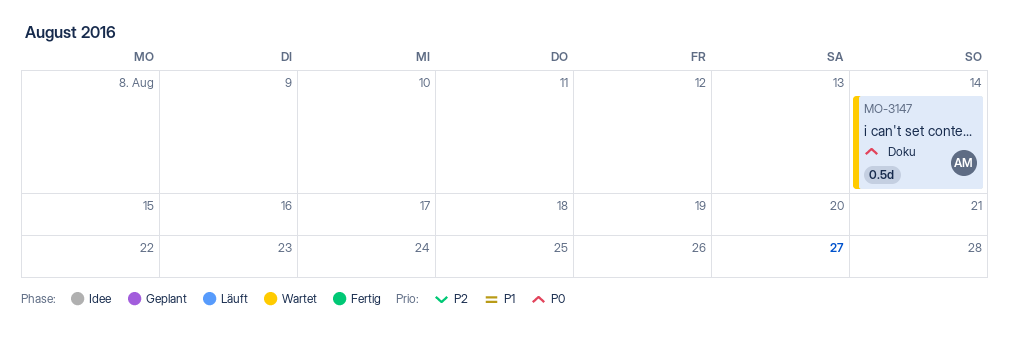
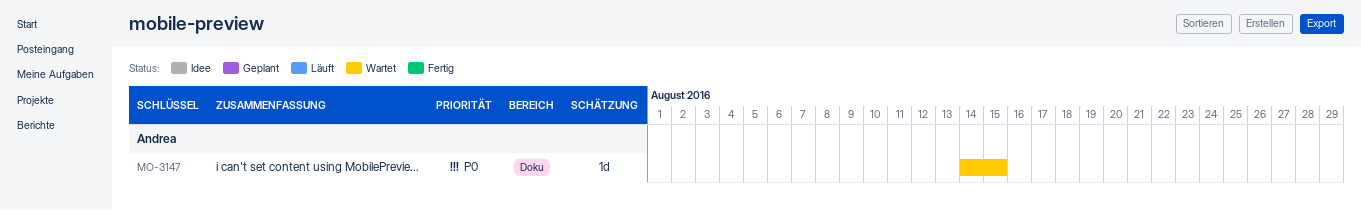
MO-3147, estimate: 0.5d -> 1d
MO-3147, due: Aug 14 -> Aug 15

